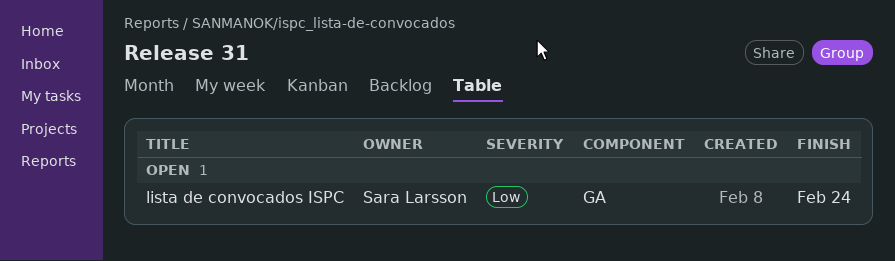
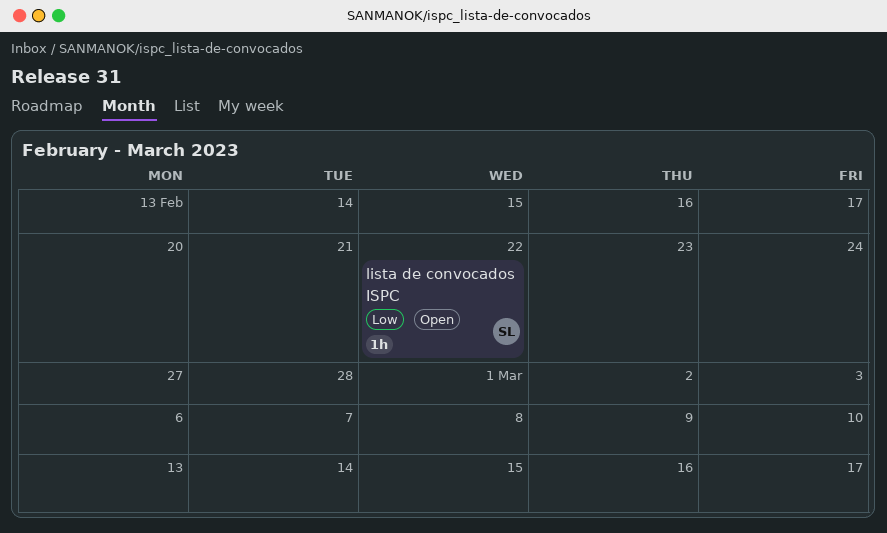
lista de convocados ISPC, due: Feb 24 -> Feb 22

